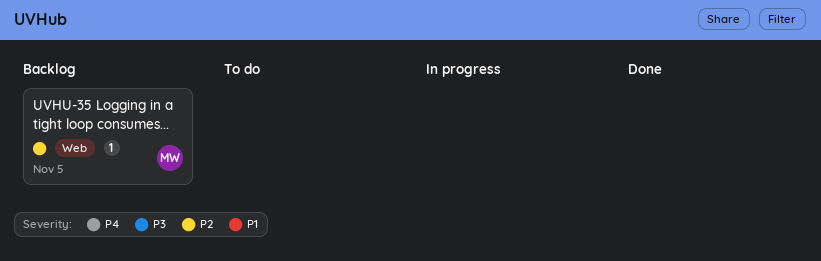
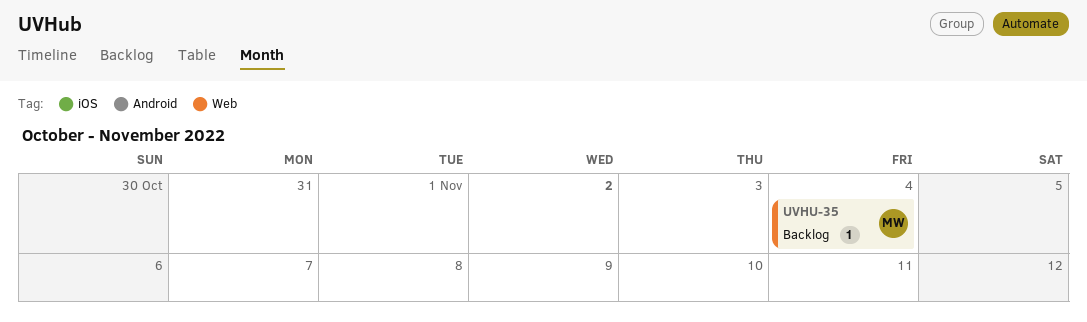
UVHU-35, due: Nov 5 -> Nov 4

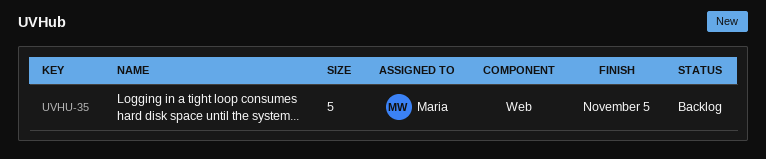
UVHU-35, estimate: 1 -> 5
UVHU-35, due: Nov 4 -> Nov 5

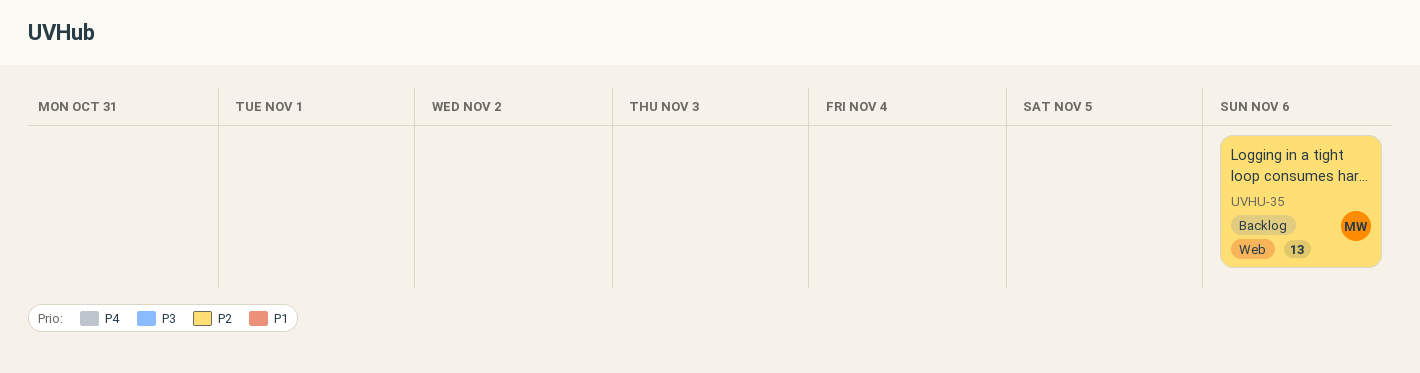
UVHU-35, estimate: 5 -> 13
UVHU-35, due: Nov 5 -> Nov 6

